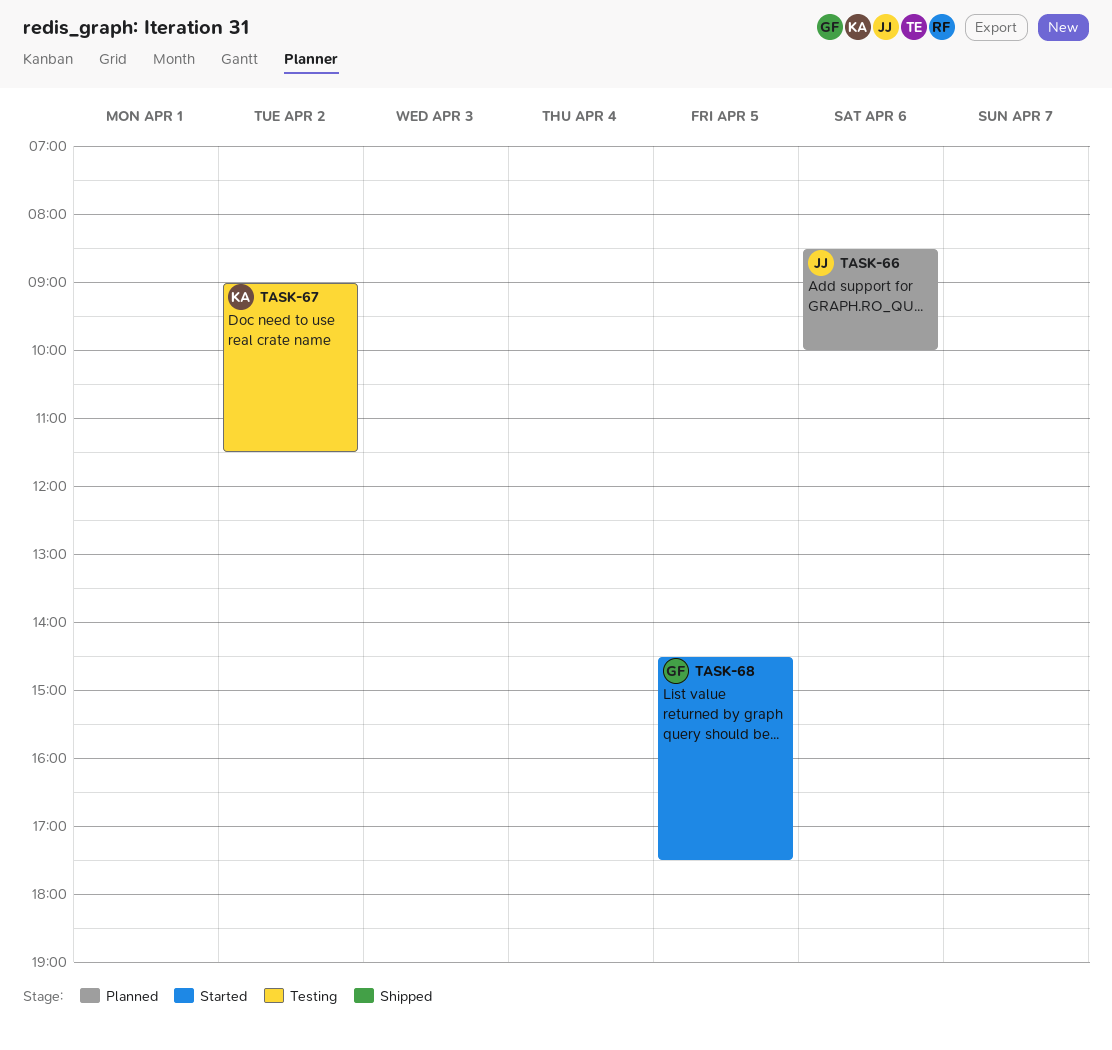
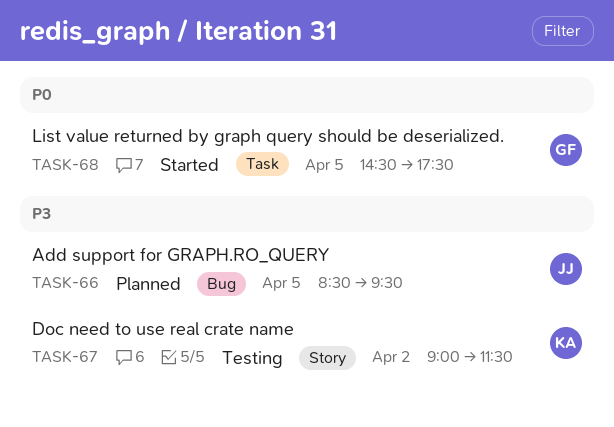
TASK-66, day: Apr 6 -> Apr 5
TASK-66, ends: 10:00 -> 09:30

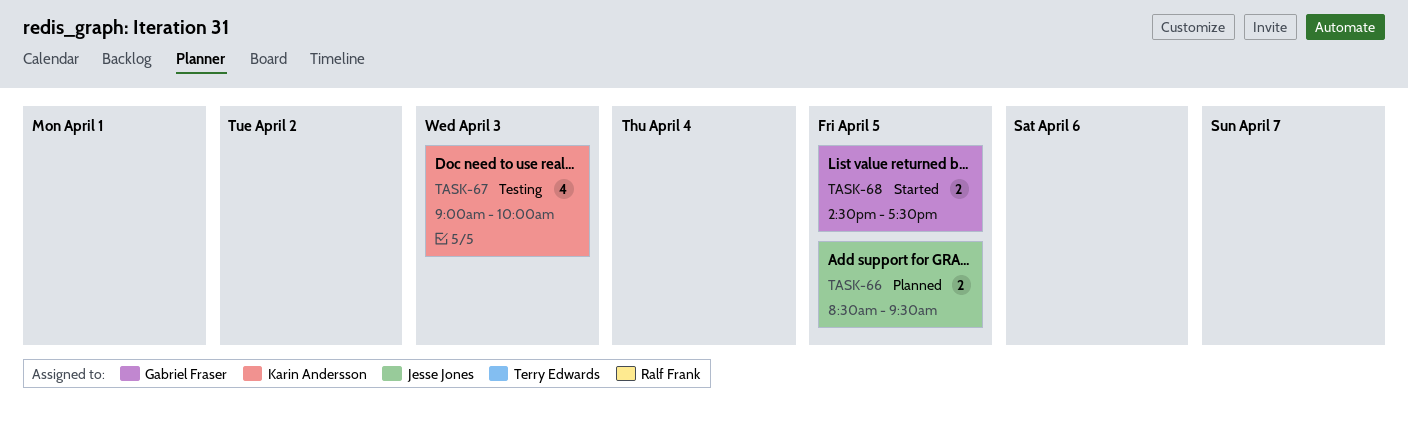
TASK-67, day: Apr 2 -> Apr 3
TASK-67, ends: 11:30 -> 10:00

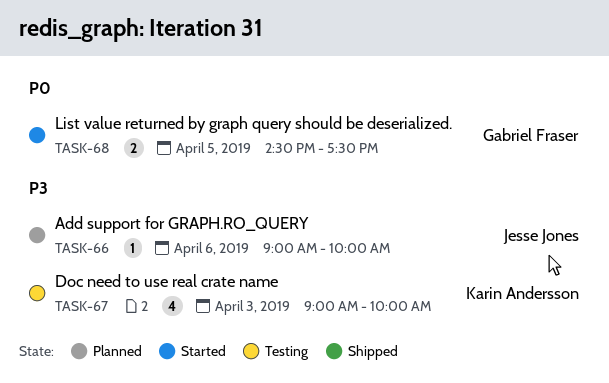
TASK-66, estimate: 2 -> 1
TASK-66, day: Apr 5 -> Apr 6
TASK-66, begins: 08:30 -> 09:00
TASK-66, ends: 09:30 -> 10:00

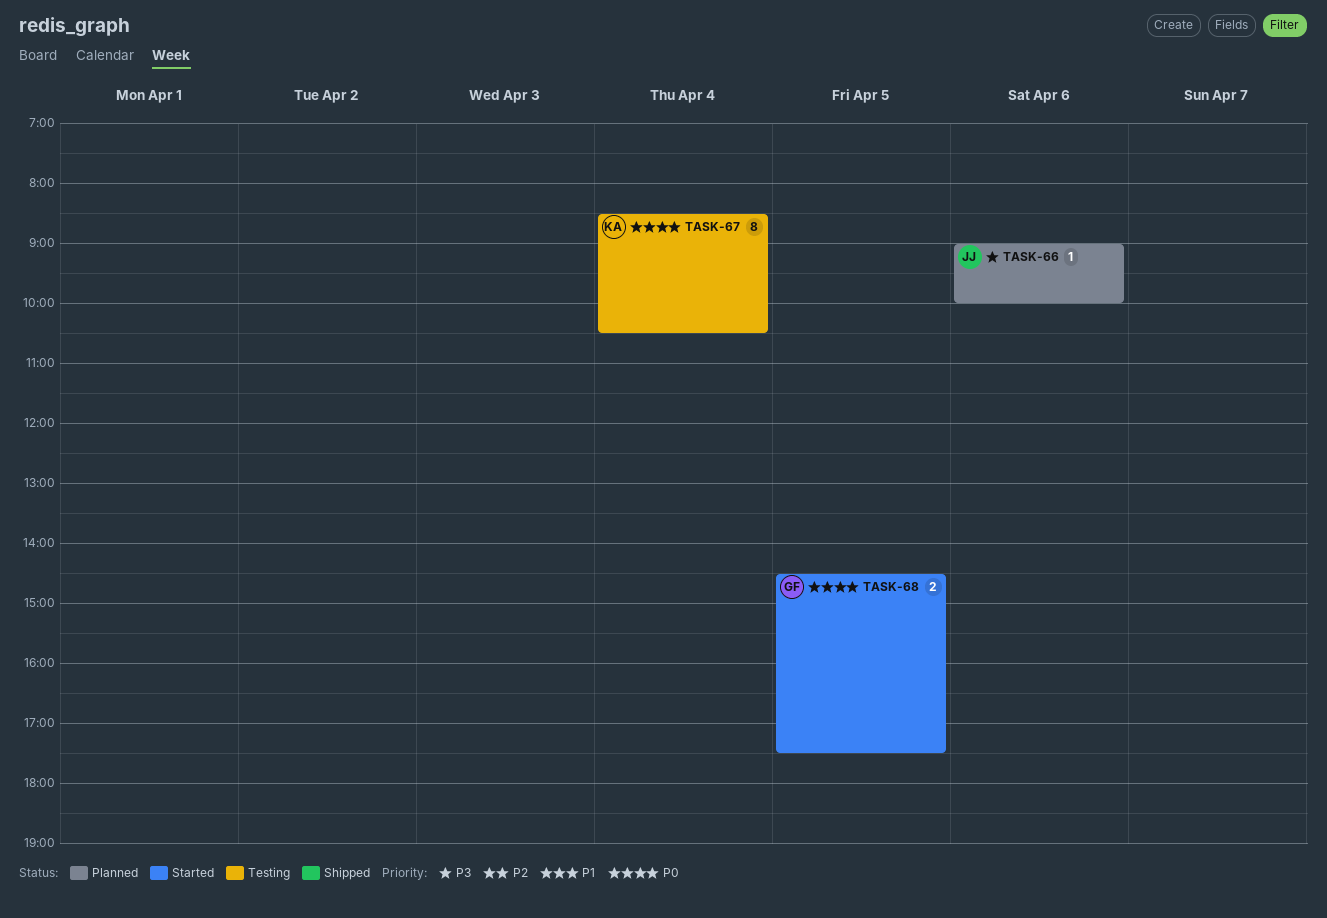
TASK-67, priority: P3 -> P0
TASK-67, estimate: 4 -> 8
TASK-67, day: Apr 3 -> Apr 4
TASK-67, begins: 09:00 -> 08:30
TASK-67, ends: 10:00 -> 10:30

